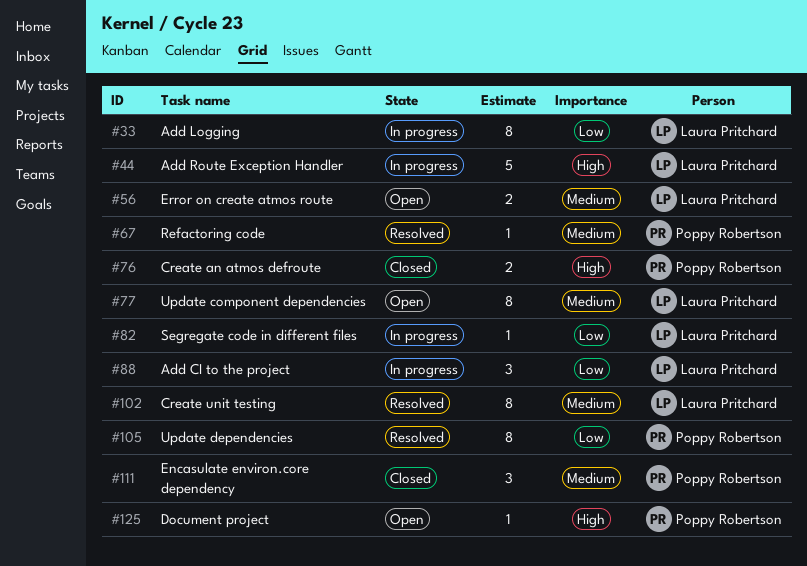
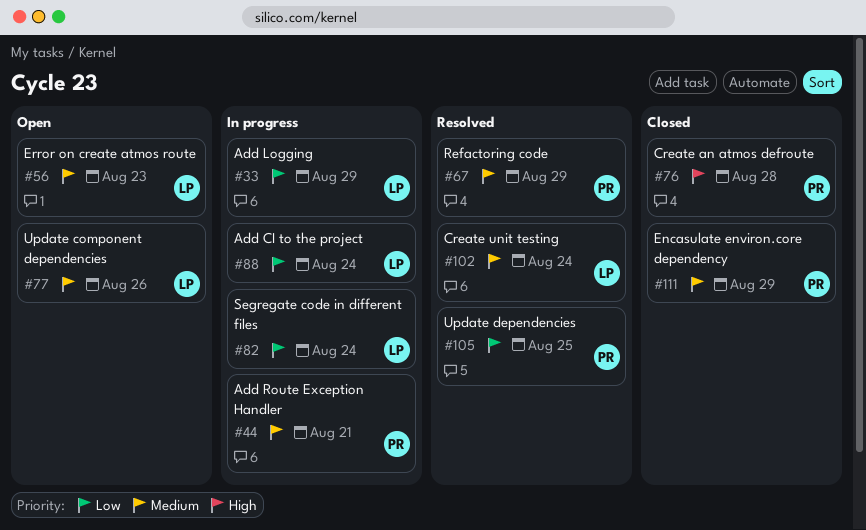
#44, owner: Laura Pritchard -> Poppy Robertson
#44, priority: High -> Medium
#125: present -> none

